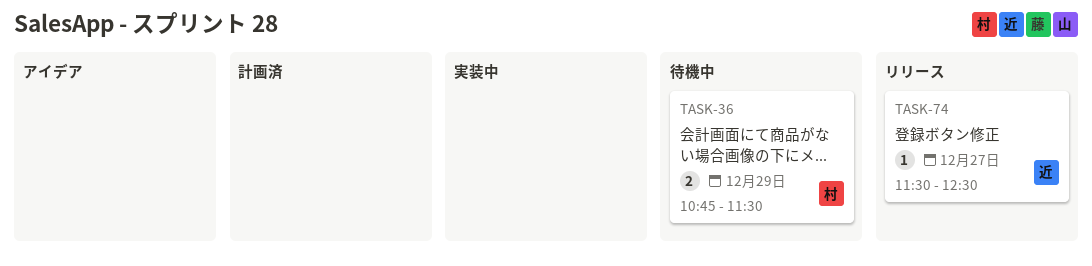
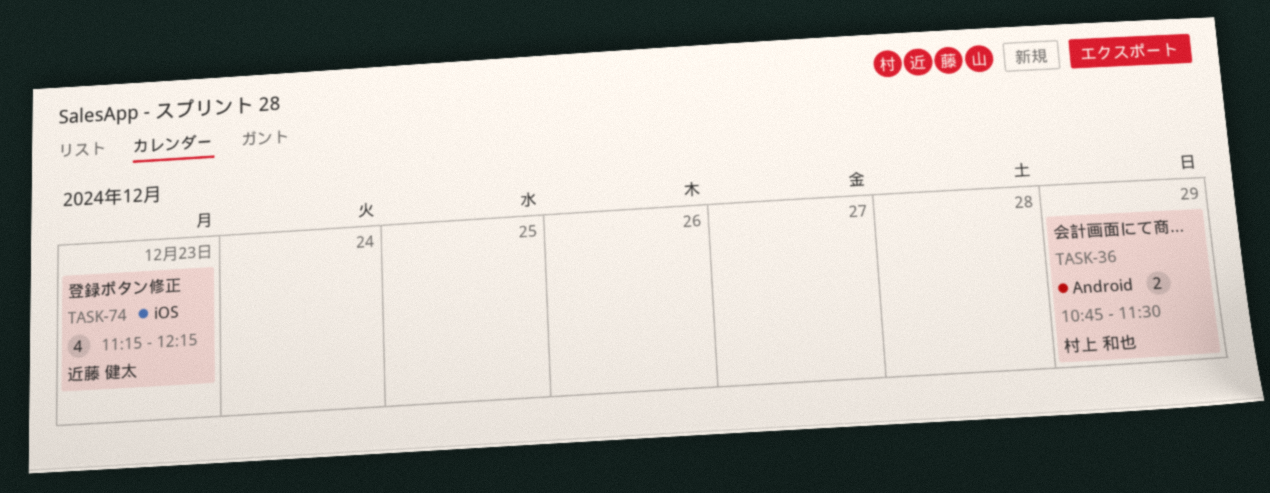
TASK-74, estimate: 1 -> 4
TASK-74, day: Dec 27 -> Dec 23
TASK-74, begins: 11:30 -> 11:15
TASK-74, ends: 12:30 -> 12:15

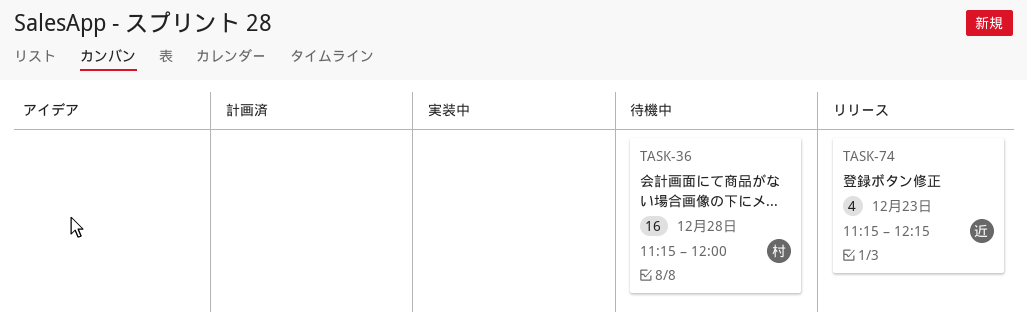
TASK-36, estimate: 2 -> 16
TASK-36, day: Dec 29 -> Dec 28
TASK-36, begins: 10:45 -> 11:15
TASK-36, ends: 11:30 -> 12:00

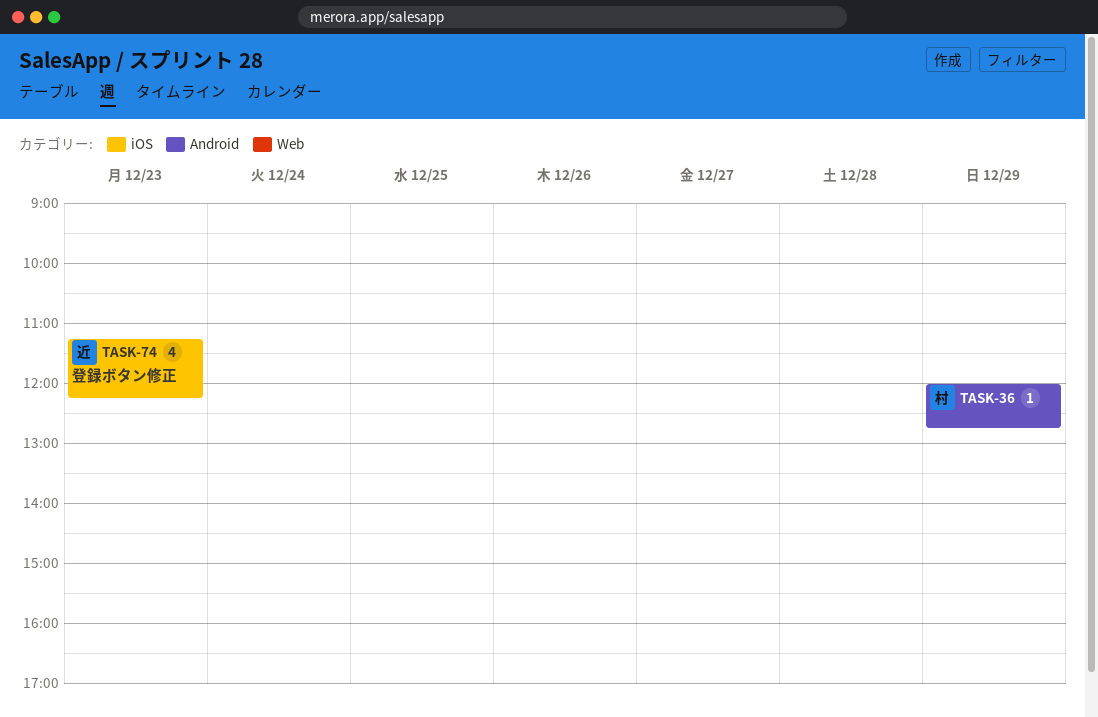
TASK-36, estimate: 16 -> 1
TASK-36, day: Dec 28 -> Dec 29
TASK-36, begins: 11:15 -> 12:00
TASK-36, ends: 12:00 -> 12:45

